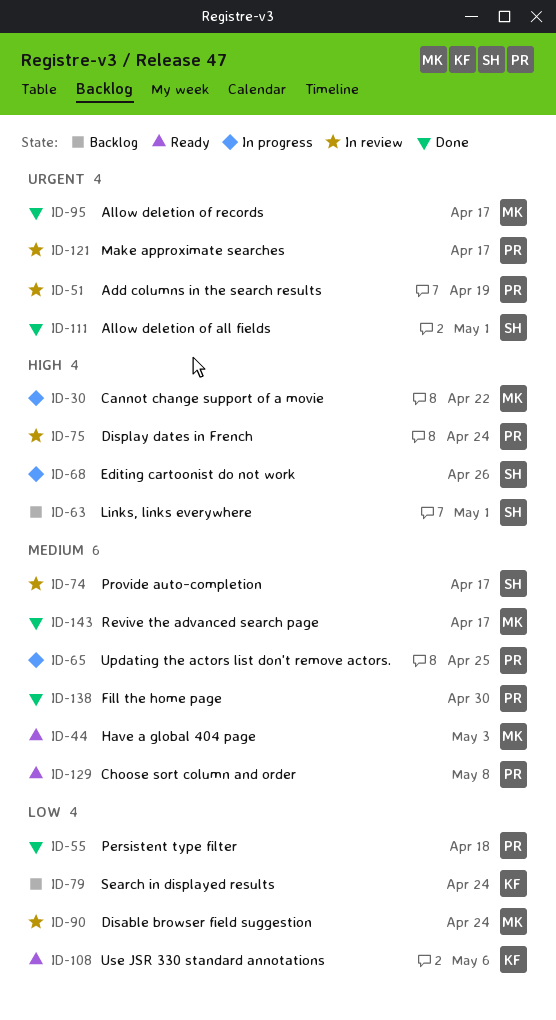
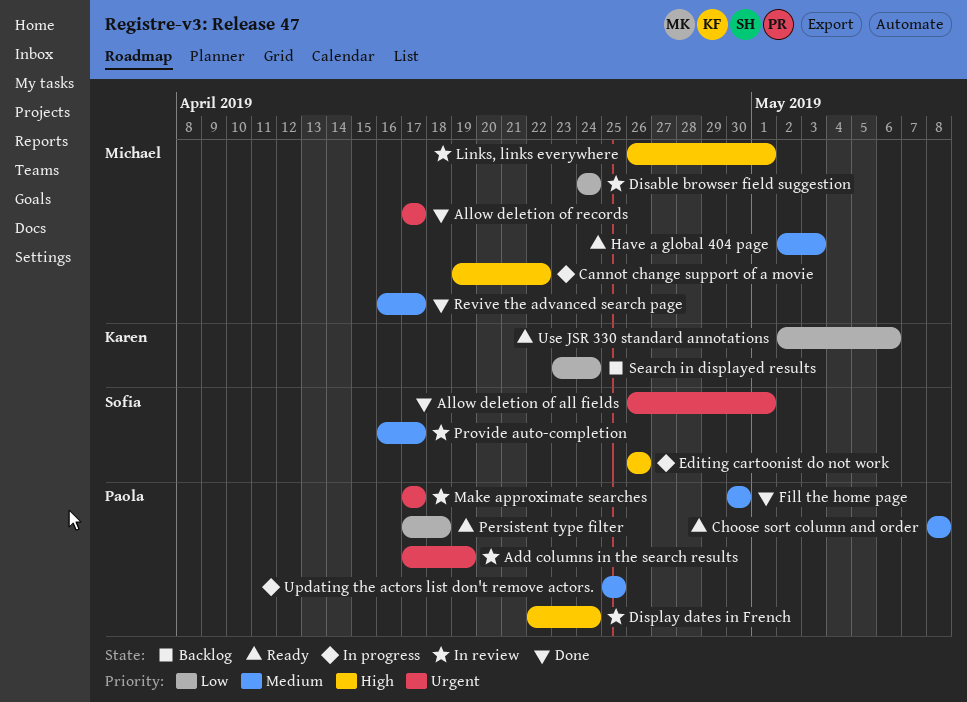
Links, links everywhere, status: Backlog -> In review
Links, links everywhere, owner: Sofia -> Michael
Persistent type filter, status: Done -> Ready

